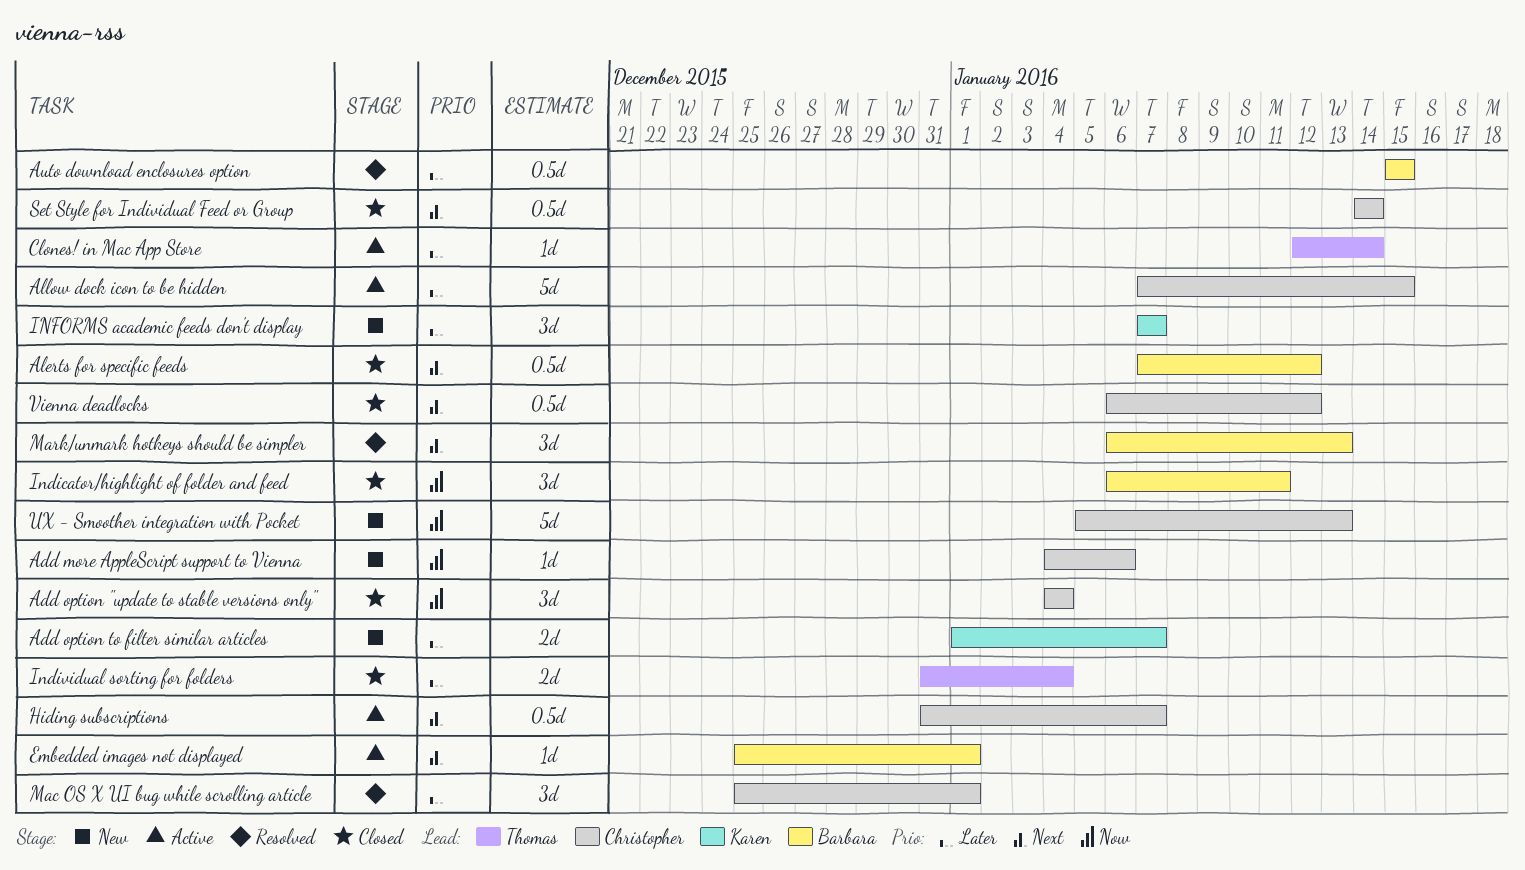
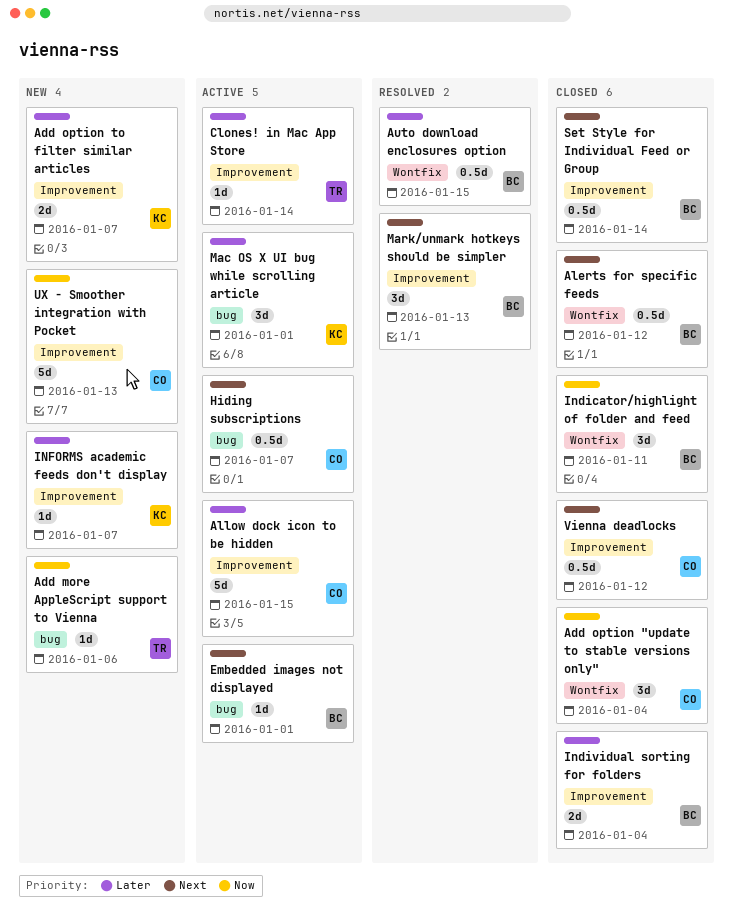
Add more AppleScript support to Vienna, owner: Christopher -> Thomas
Individual sorting for folders, owner: Thomas -> Barbara
INFORMS academic feeds don't display, estimate: 3d -> 1d
Mac OS X UI bug while scrolling article, status: Resolved -> Active
Mac OS X UI bug while scrolling article, owner: Christopher -> Karen
Set Style for Individual Feed or Group, owner: Christopher -> Barbara

